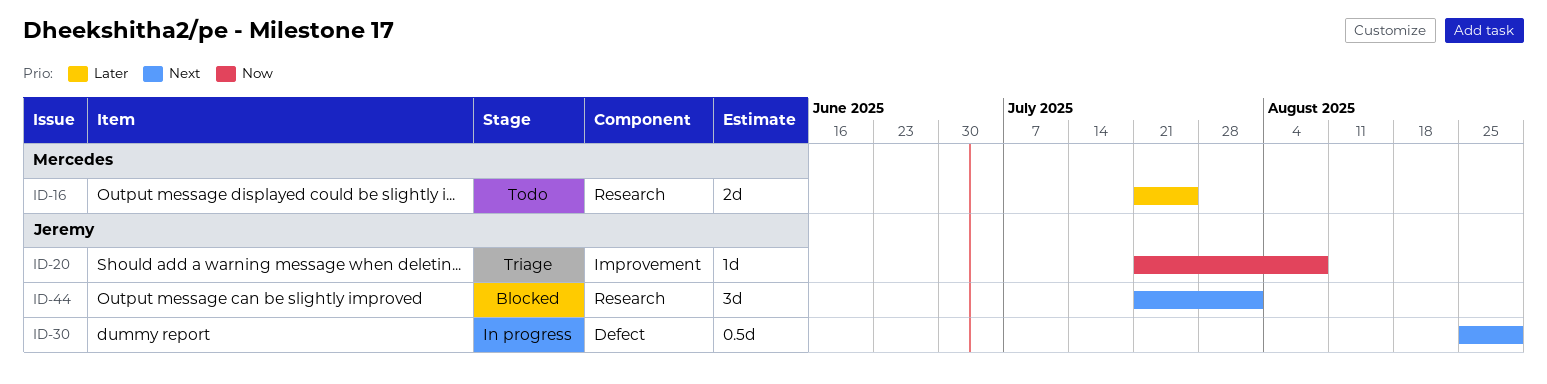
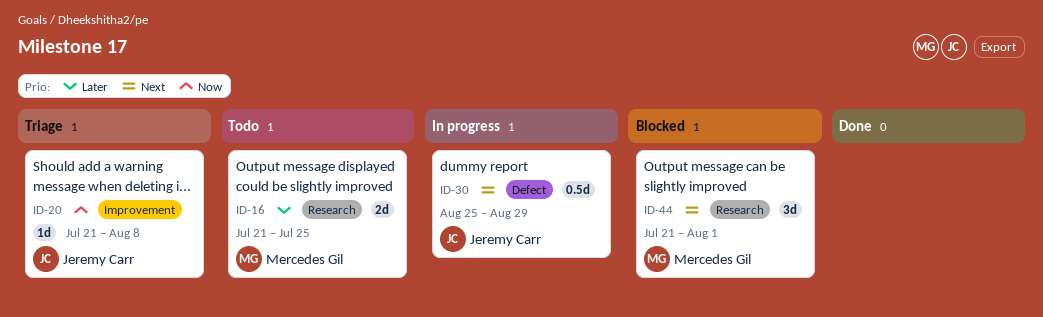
ID-44, owner: Jeremy Carr -> Mercedes Gil

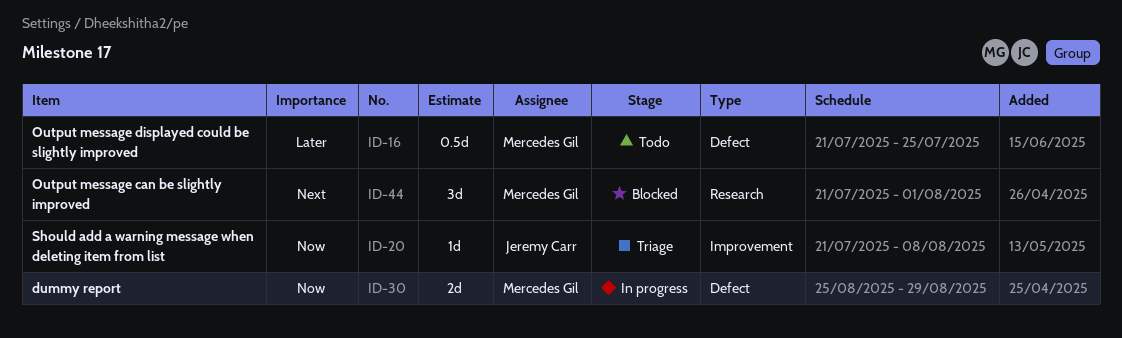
ID-16, label: Research -> Defect
ID-16, estimate: 2d -> 0.5d
ID-30, owner: Jeremy Carr -> Mercedes Gil
ID-30, priority: Next -> Now
ID-30, estimate: 0.5d -> 2d

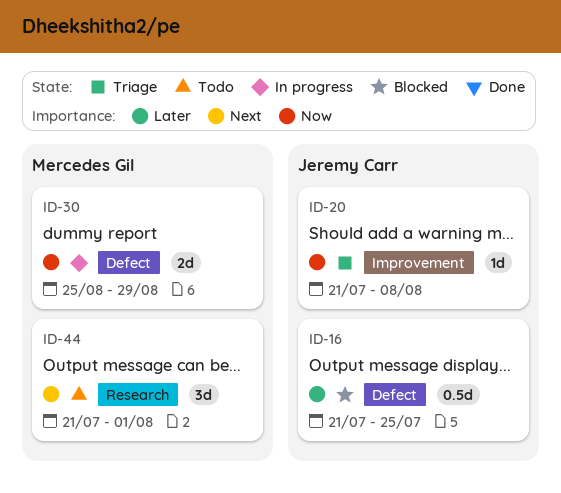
ID-16, status: Todo -> Blocked
ID-16, owner: Mercedes Gil -> Jeremy Carr
ID-44, status: Blocked -> Todo

